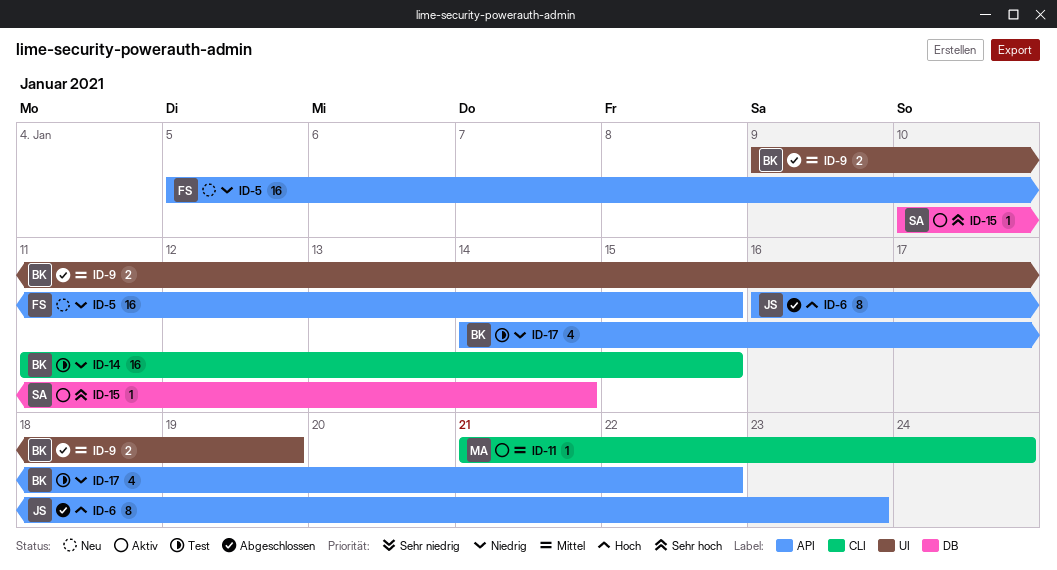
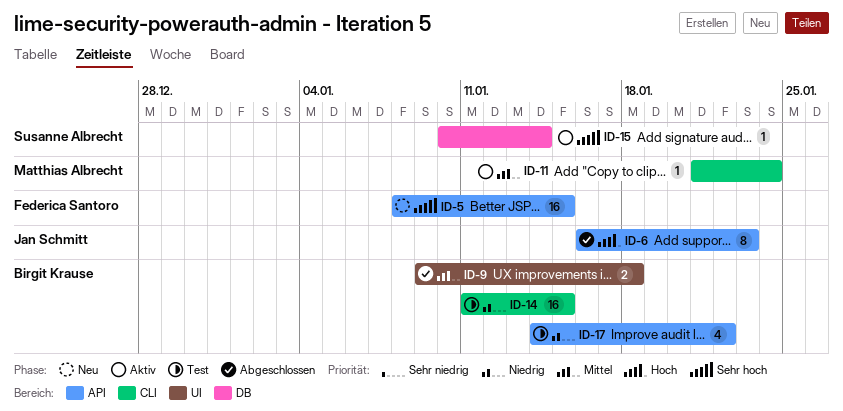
ID-5, priority: Niedrig -> Sehr hoch
ID-5, start: Jan 5 -> Jan 8
ID-9, due: Jan 19 -> Jan 18

